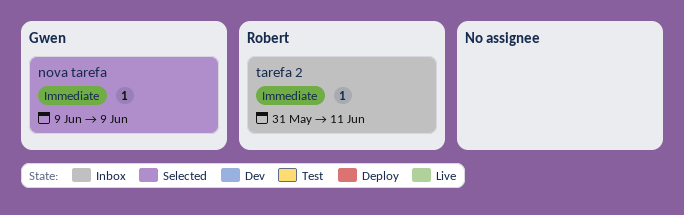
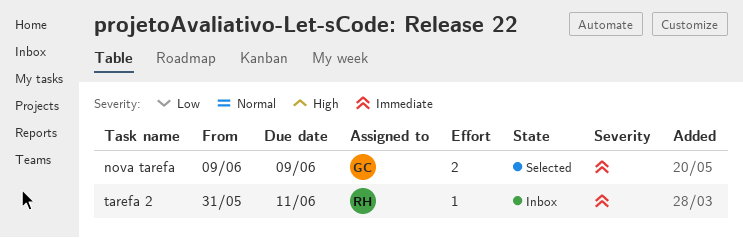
nova tarefa, estimate: 1 -> 2

